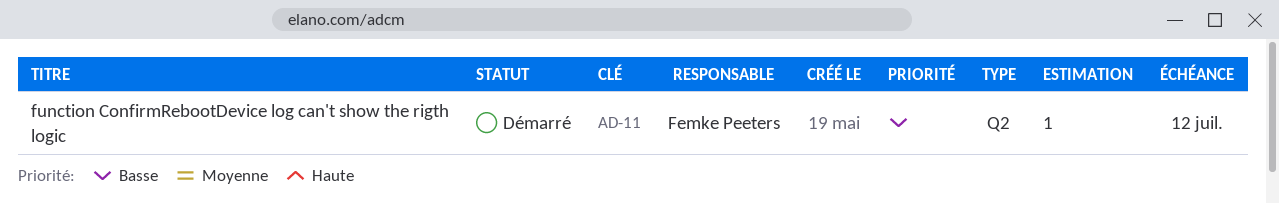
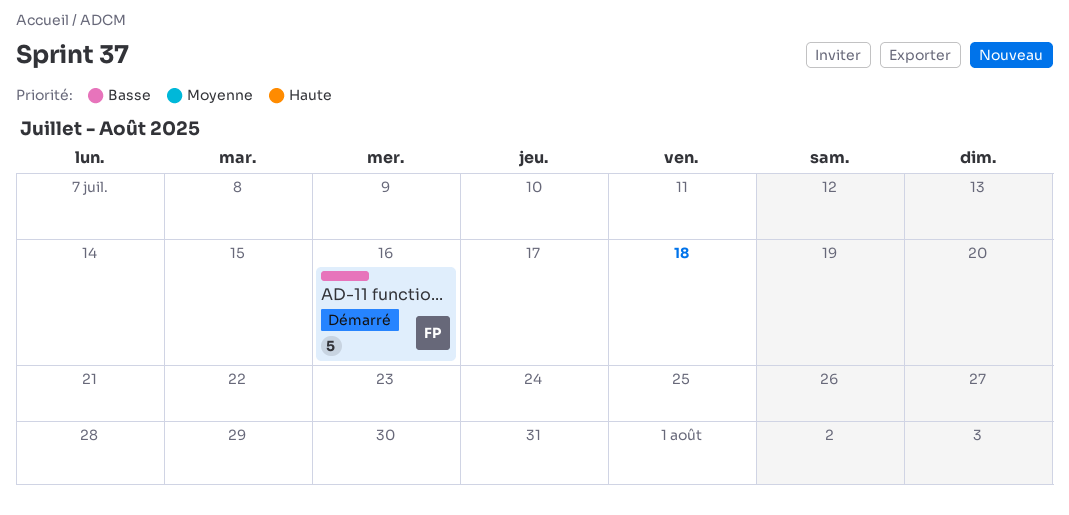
AD-11, estimate: 1 -> 5
AD-11, due: Jul 12 -> Jul 16

